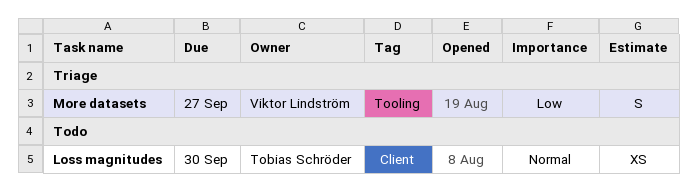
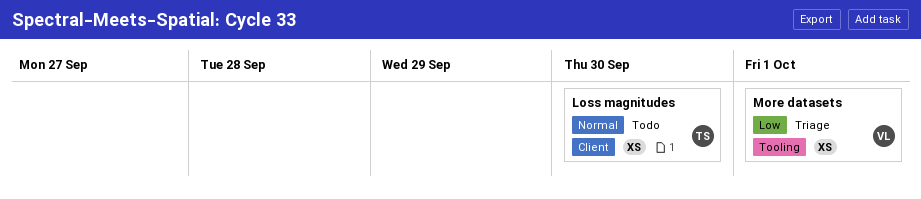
More datasets, estimate: S -> XS
More datasets, due: Sep 27 -> Oct 1

